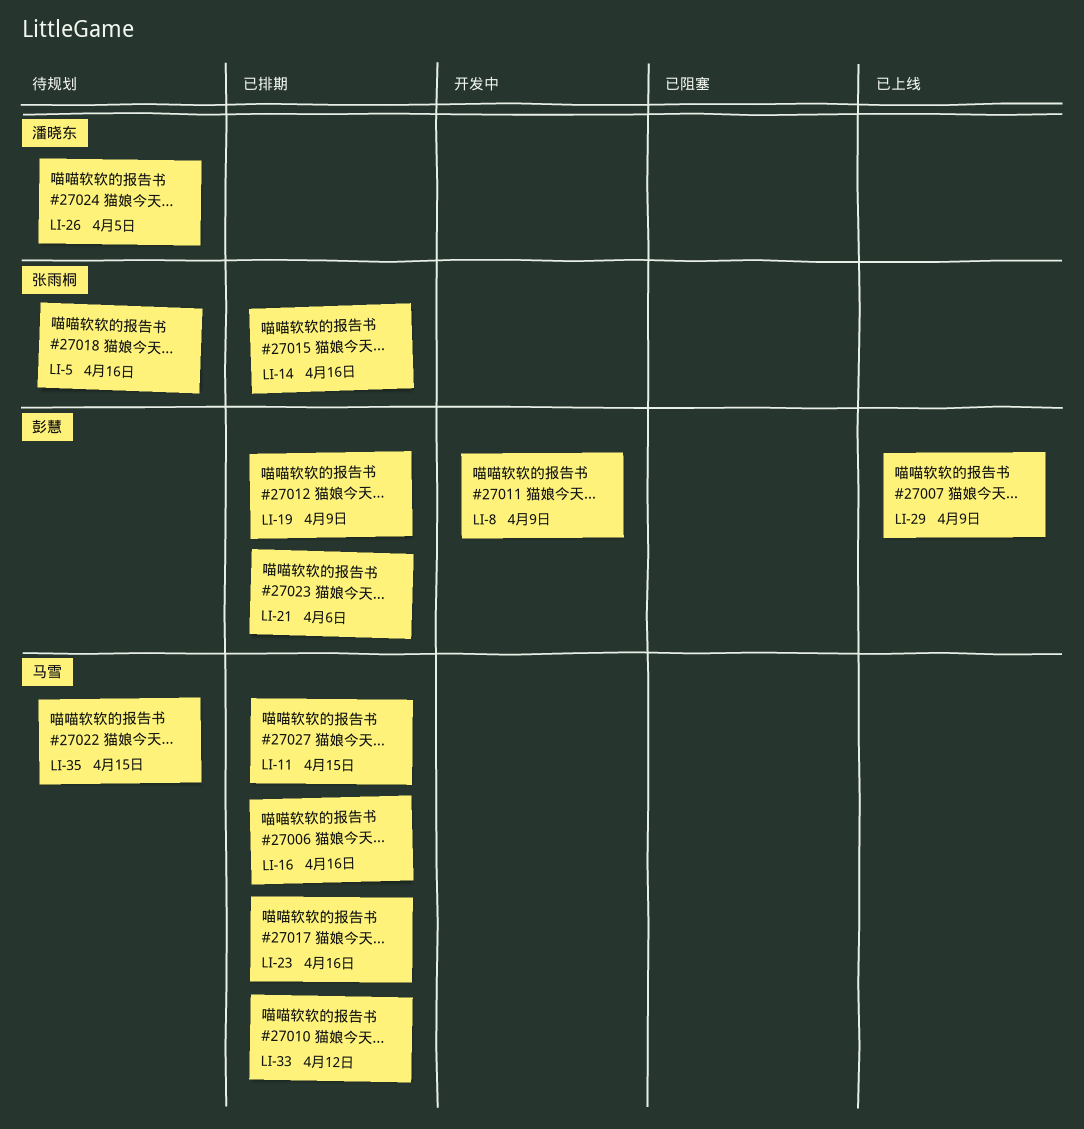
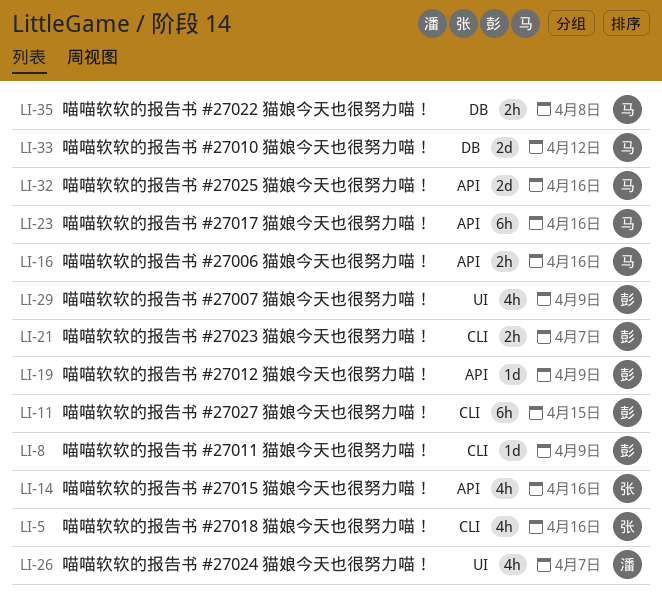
LI-11, owner: 马雪 -> 彭慧
LI-21, due: Apr 6 -> Apr 7
LI-26, due: Apr 5 -> Apr 7
LI-32: none -> present
LI-35, due: Apr 15 -> Apr 8

